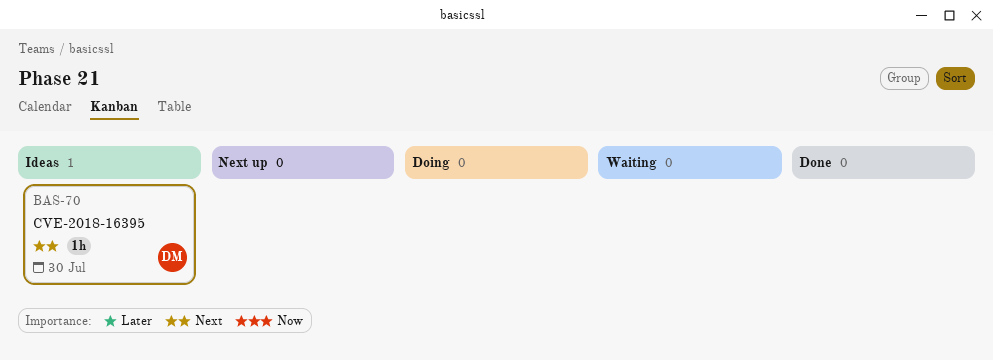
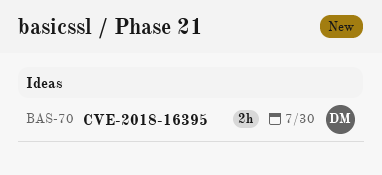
BAS-70, estimate: 1h -> 2h

